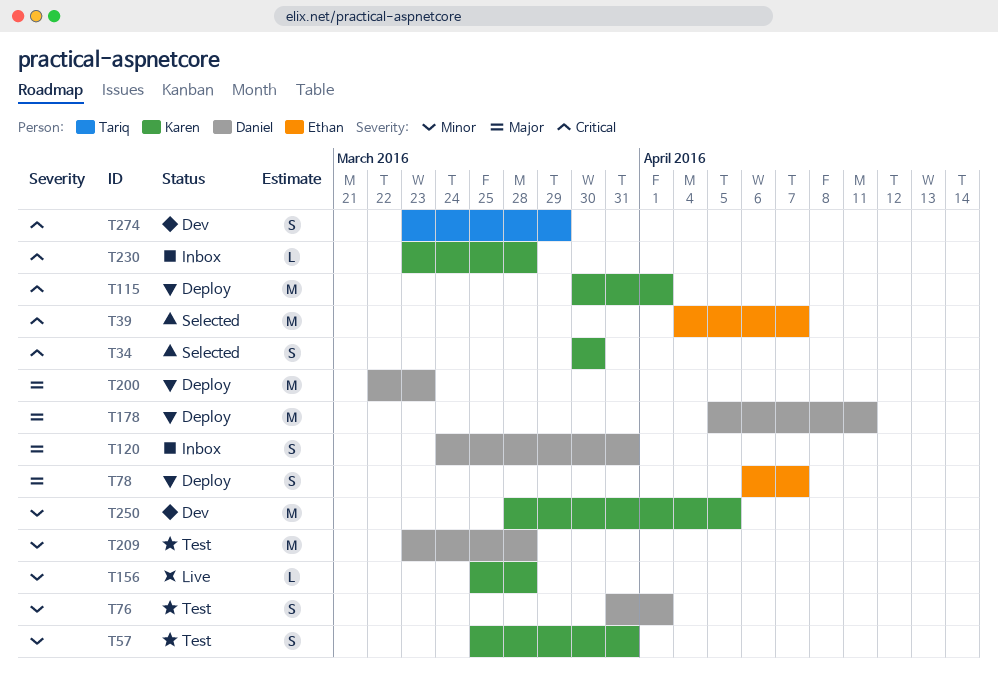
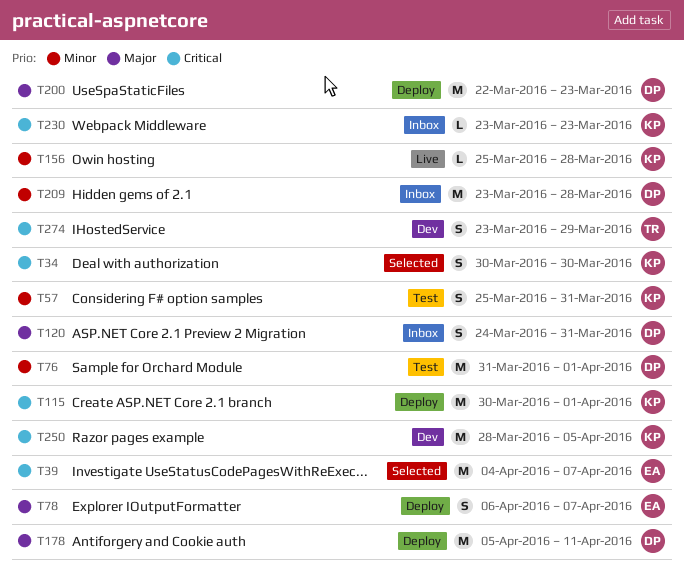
T76, estimate: S -> M
T209, status: Test -> Inbox
T230, due: Mar 28 -> Mar 23
T250, priority: Minor -> Critical

